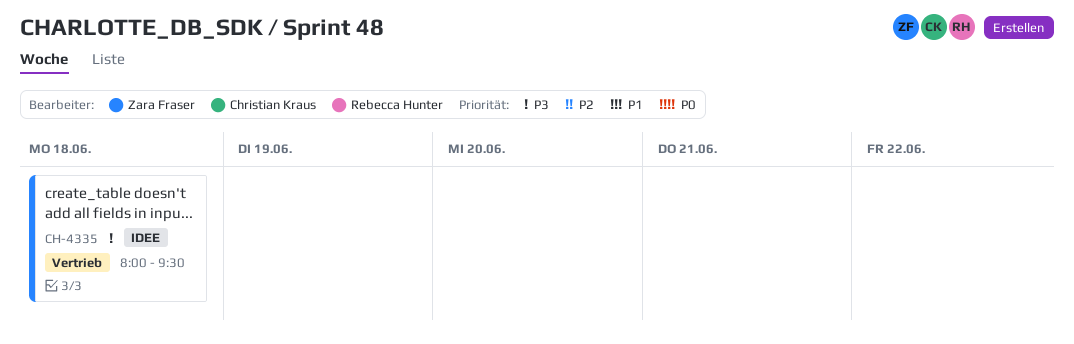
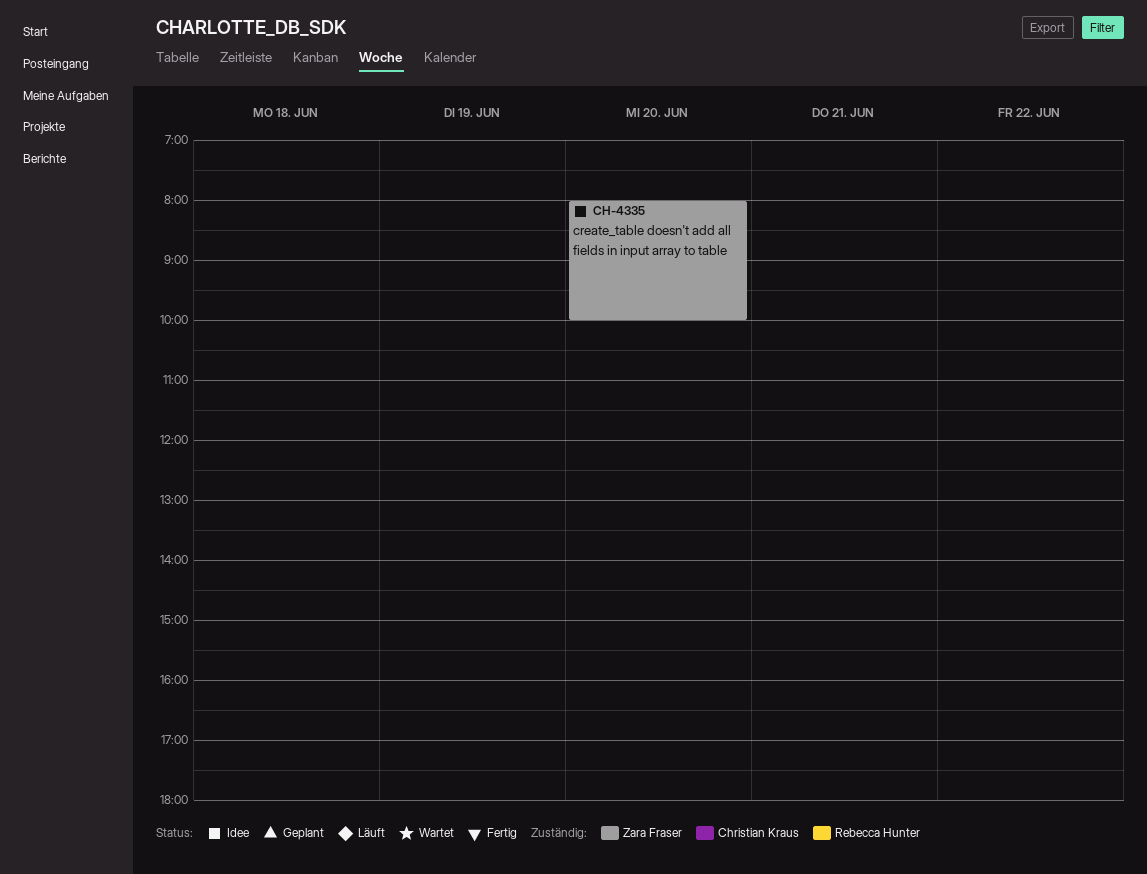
CH-4335, day: Jun 18 -> Jun 20
CH-4335, ends: 09:30 -> 10:00

